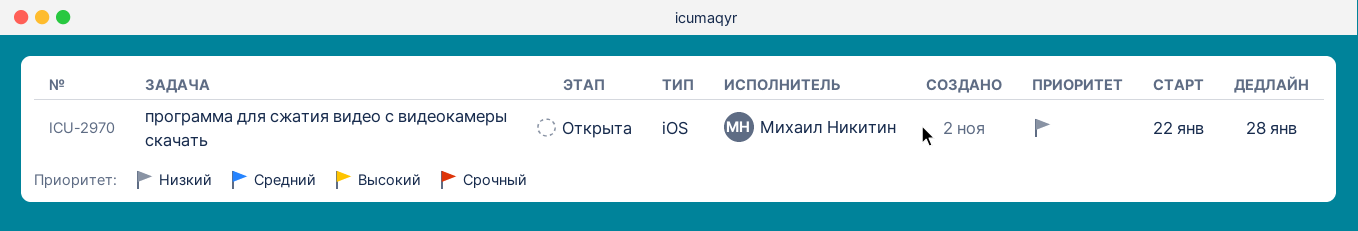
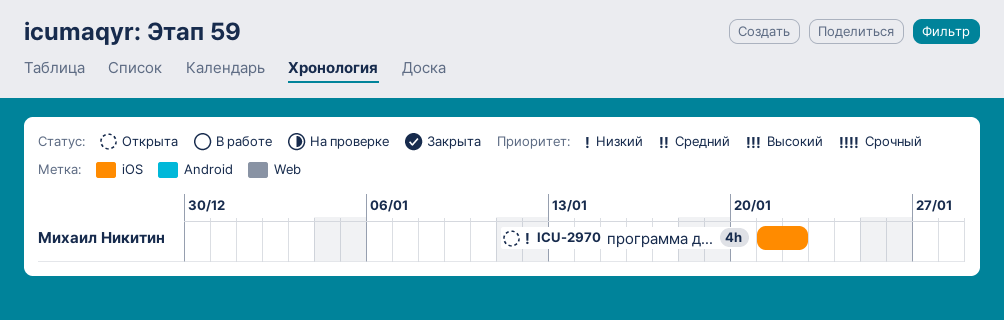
ICU-2970, start: Jan 22 -> Jan 21
ICU-2970, due: Jan 28 -> Jan 22

